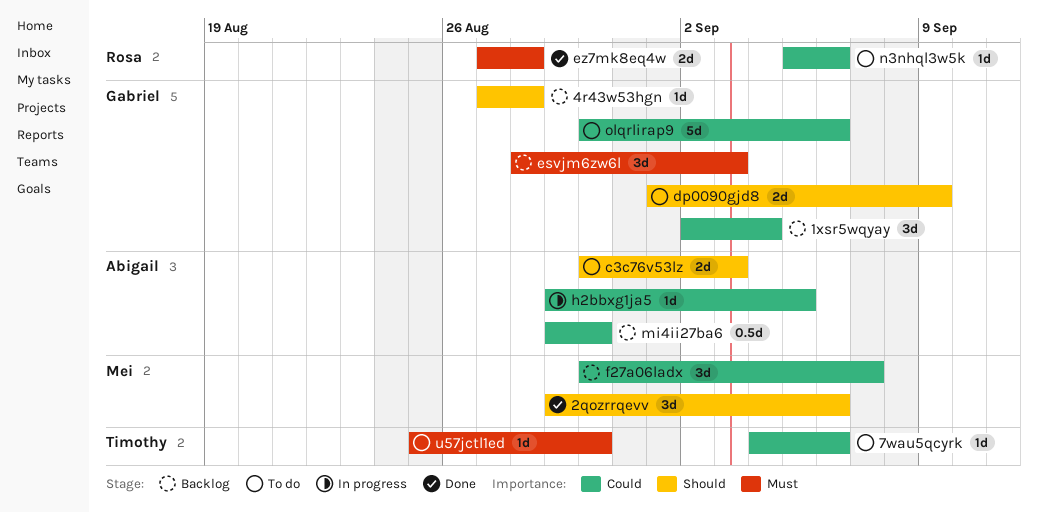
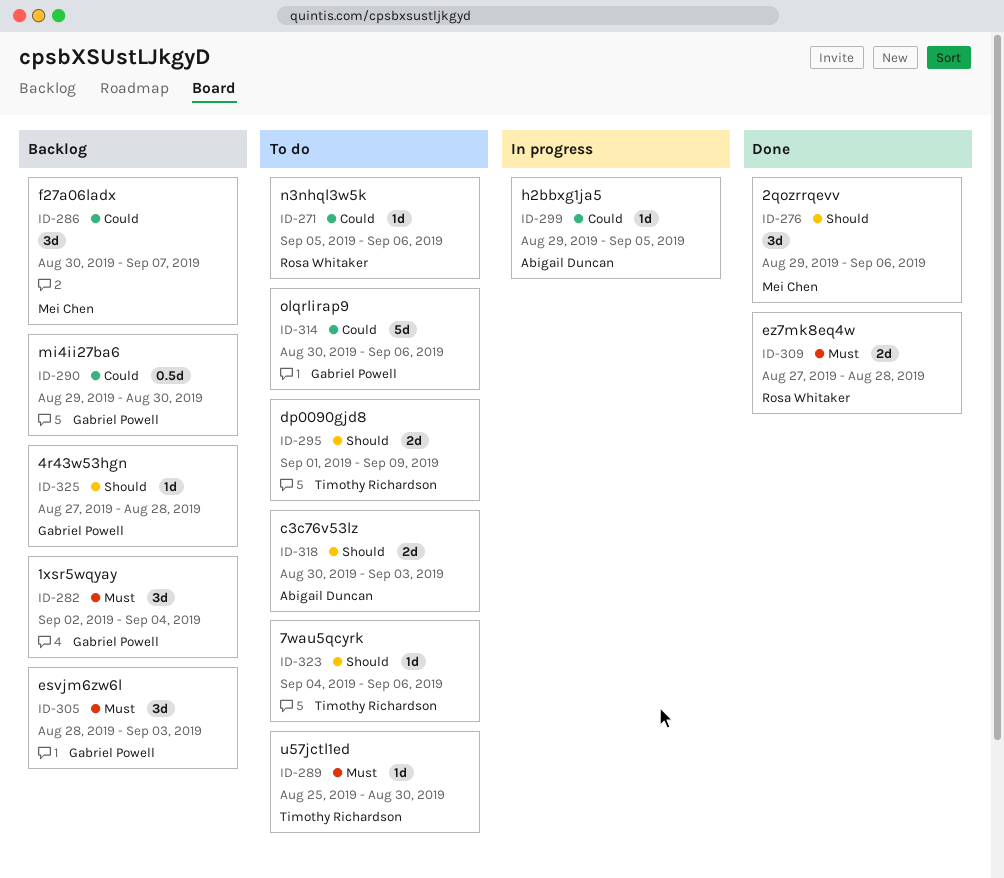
1xsr5wqyay, priority: Could -> Must
7wau5qcyrk, priority: Could -> Should
dp0090gjd8, owner: Gabriel Powell -> Timothy Richardson
mi4ii27ba6, owner: Abigail Duncan -> Gabriel Powell

